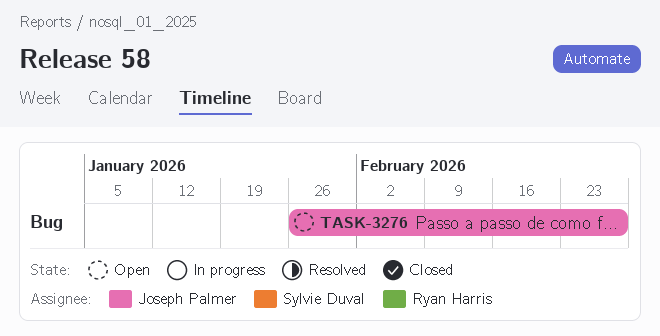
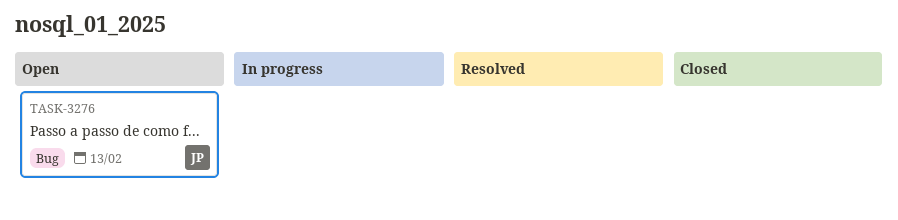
TASK-3276, due: Feb 27 -> Feb 13

